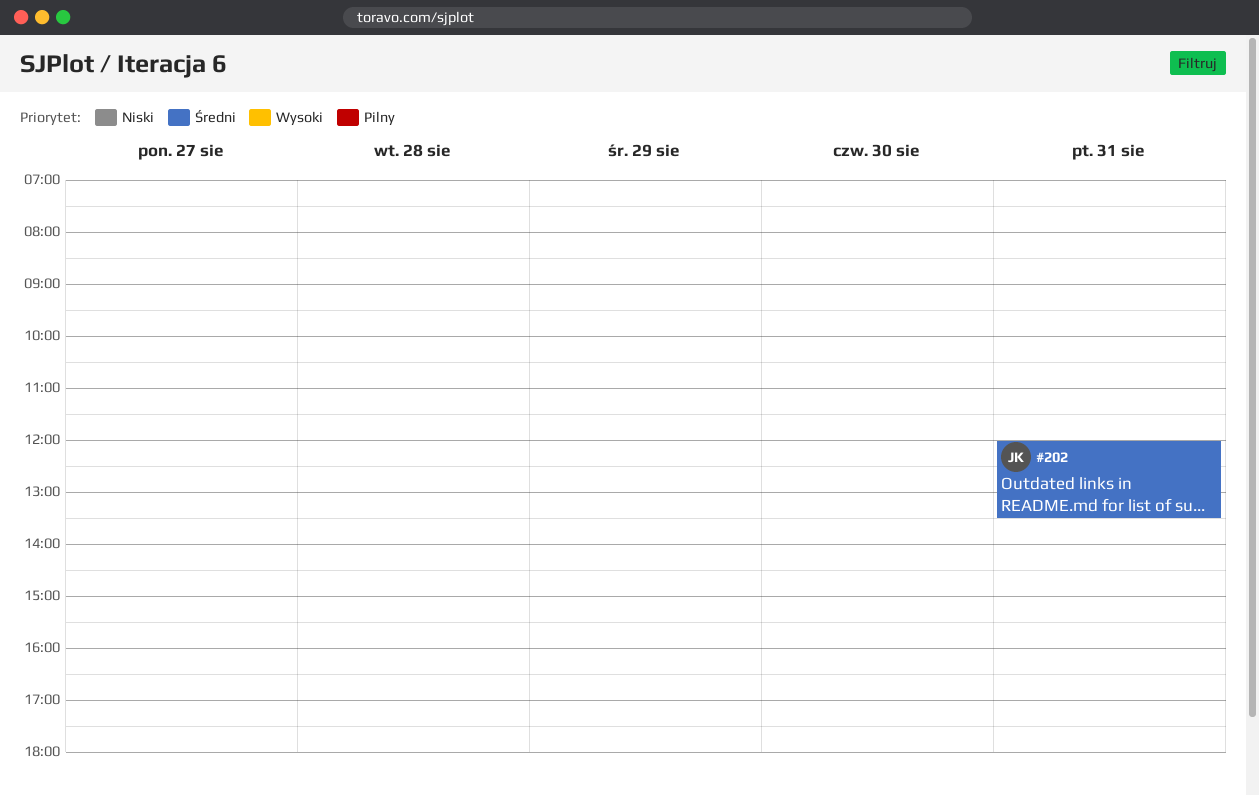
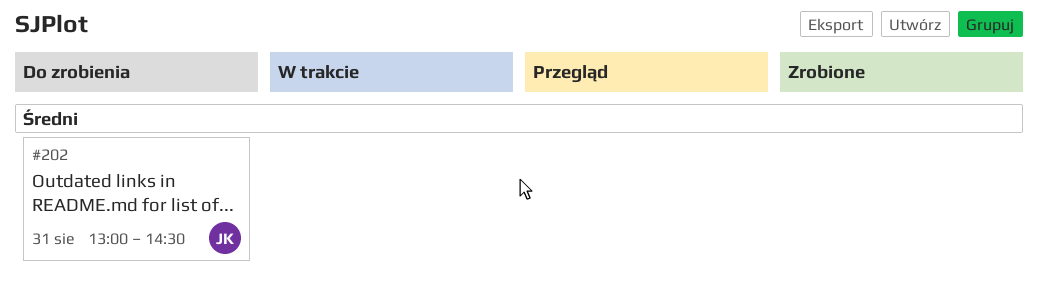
#202, begins: 12:00 -> 13:00
#202, ends: 13:30 -> 14:30

